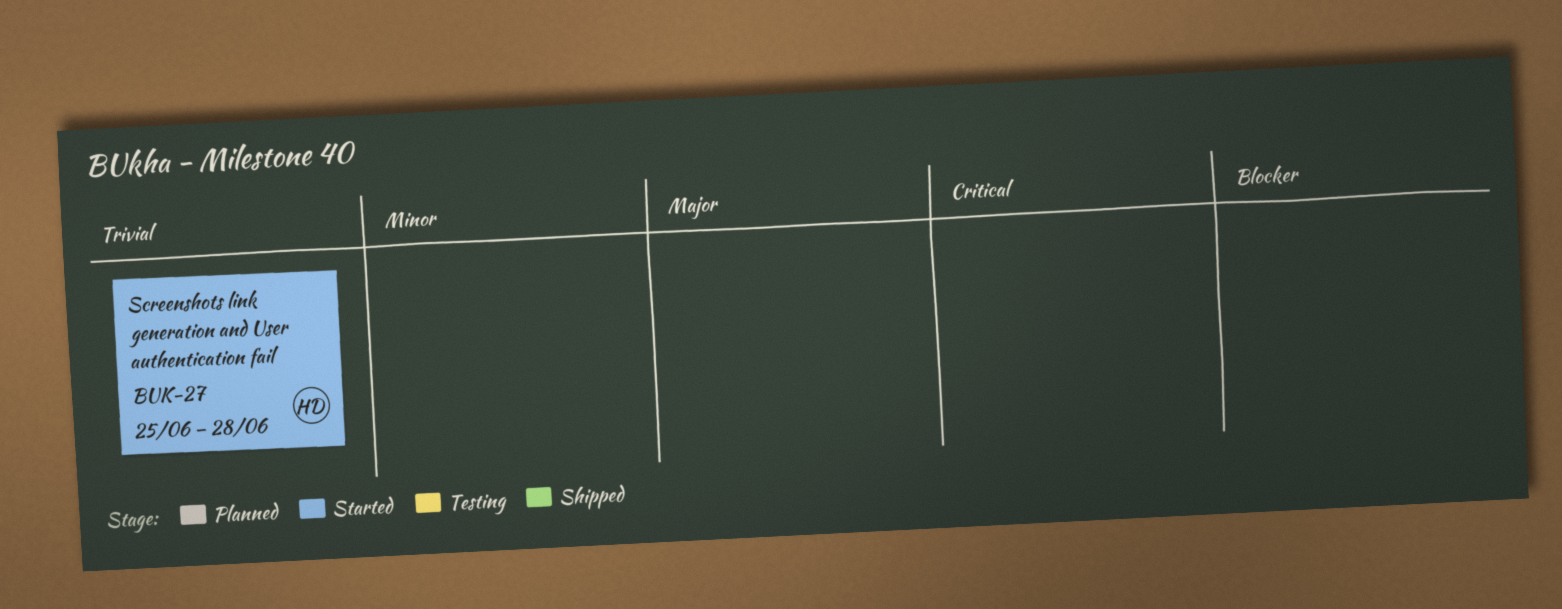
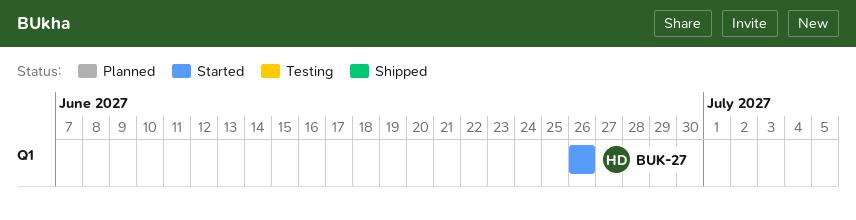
BUK-27, start: Jun 25 -> Jun 26
BUK-27, due: Jun 28 -> Jun 26

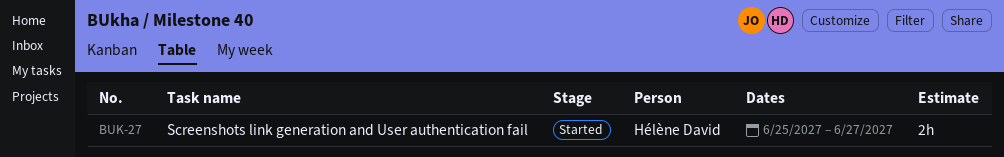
BUK-27, start: Jun 26 -> Jun 25
BUK-27, due: Jun 26 -> Jun 27

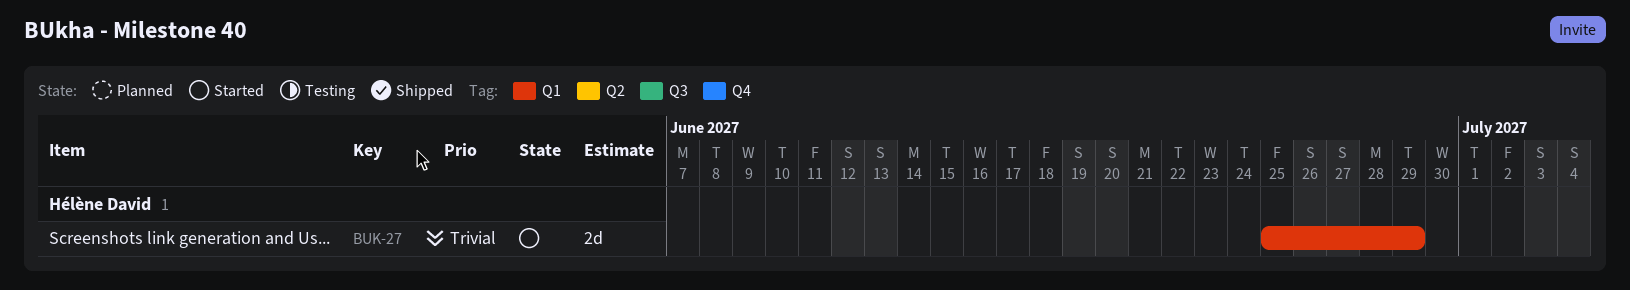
BUK-27, estimate: 2h -> 2d
BUK-27, due: Jun 27 -> Jun 29

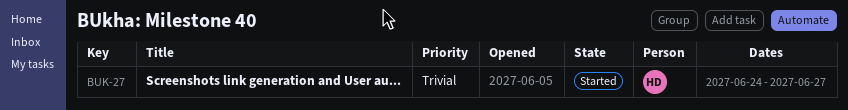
BUK-27, start: Jun 25 -> Jun 24
BUK-27, due: Jun 29 -> Jun 27

